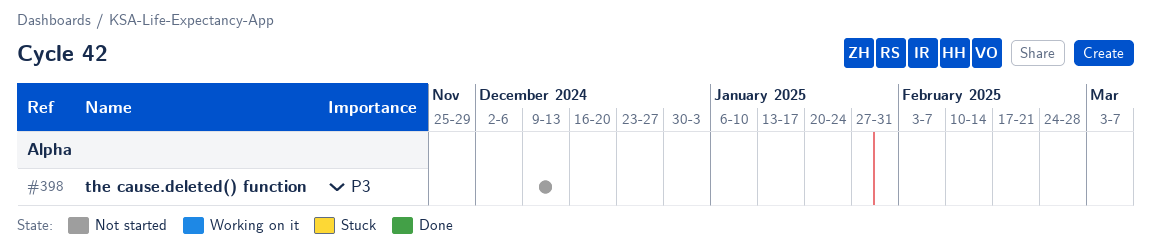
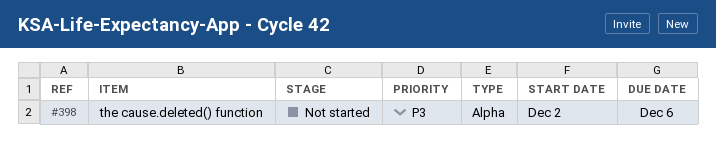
#398, start: Dec 9 -> Dec 2
#398, due: Dec 13 -> Dec 6

